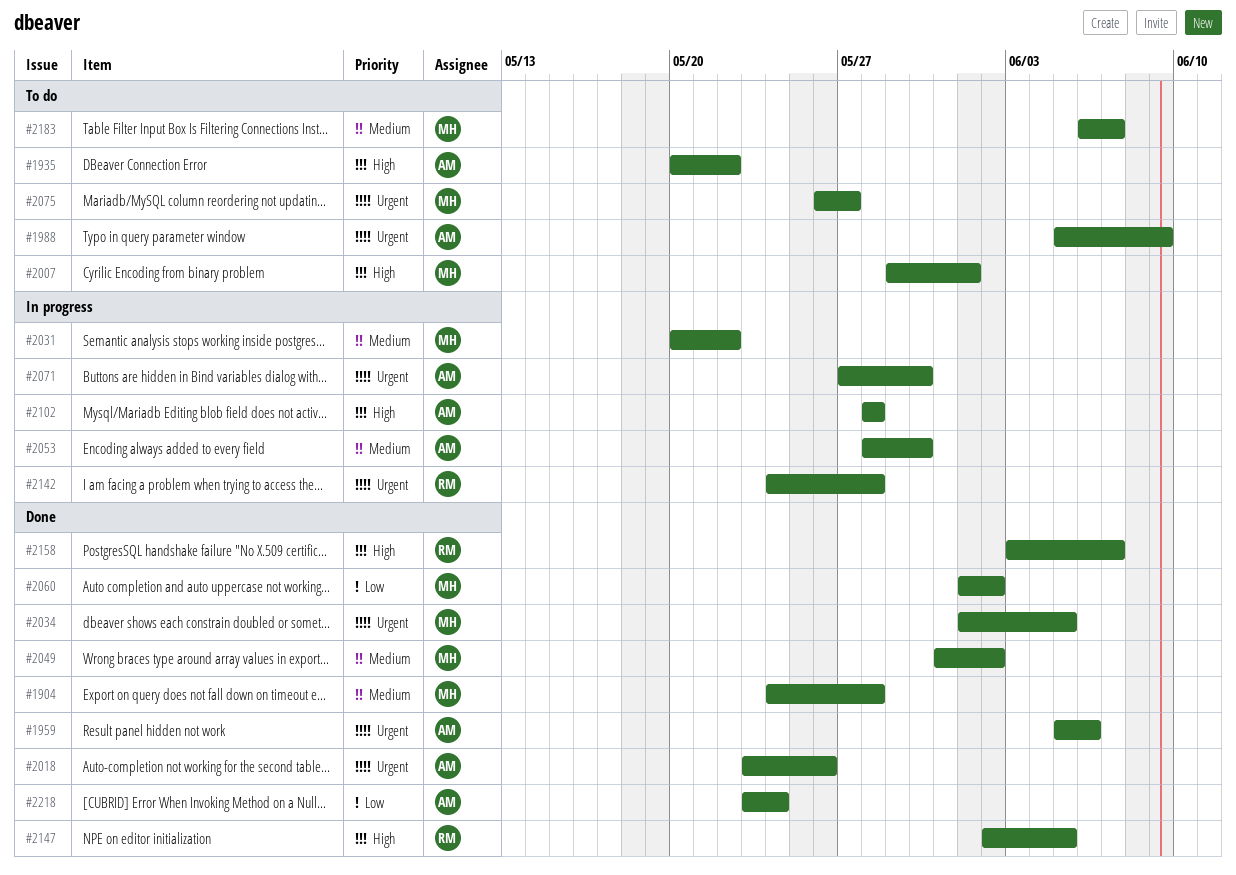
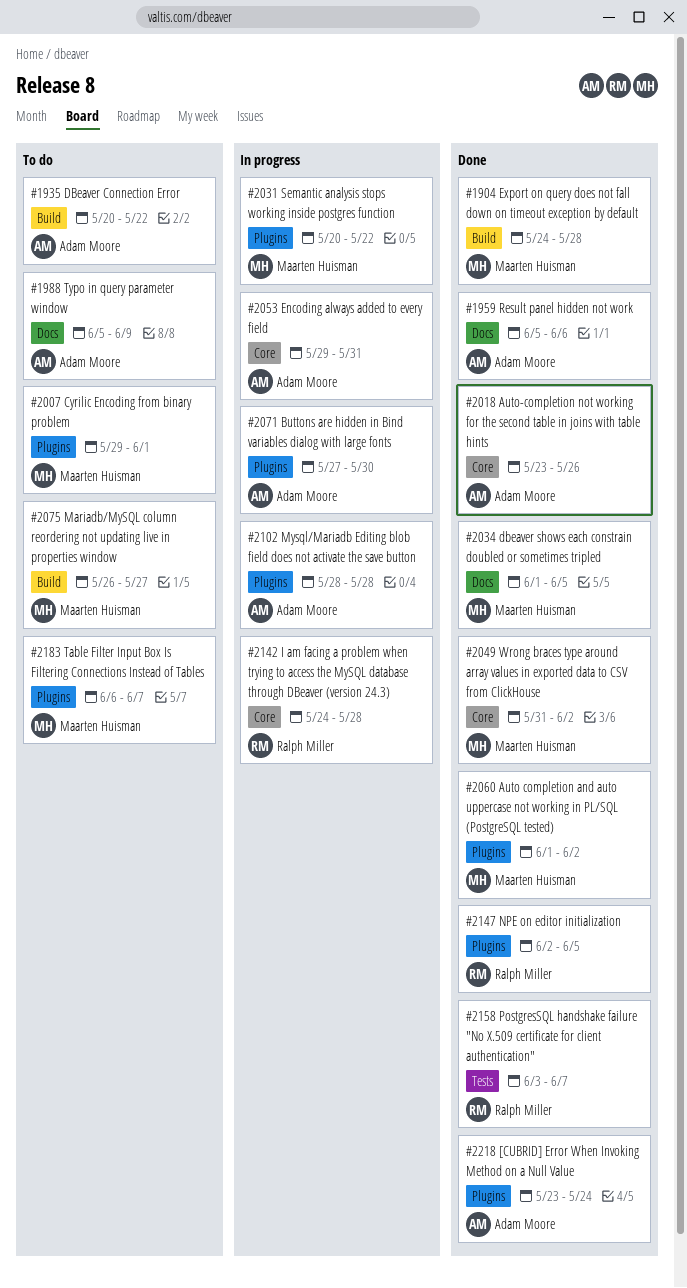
#2053, start: May 28 -> May 29
#2053, due: May 30 -> May 31

